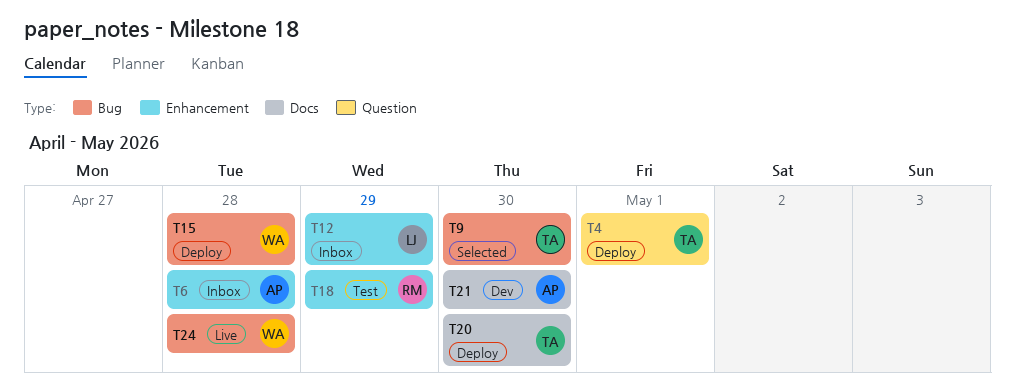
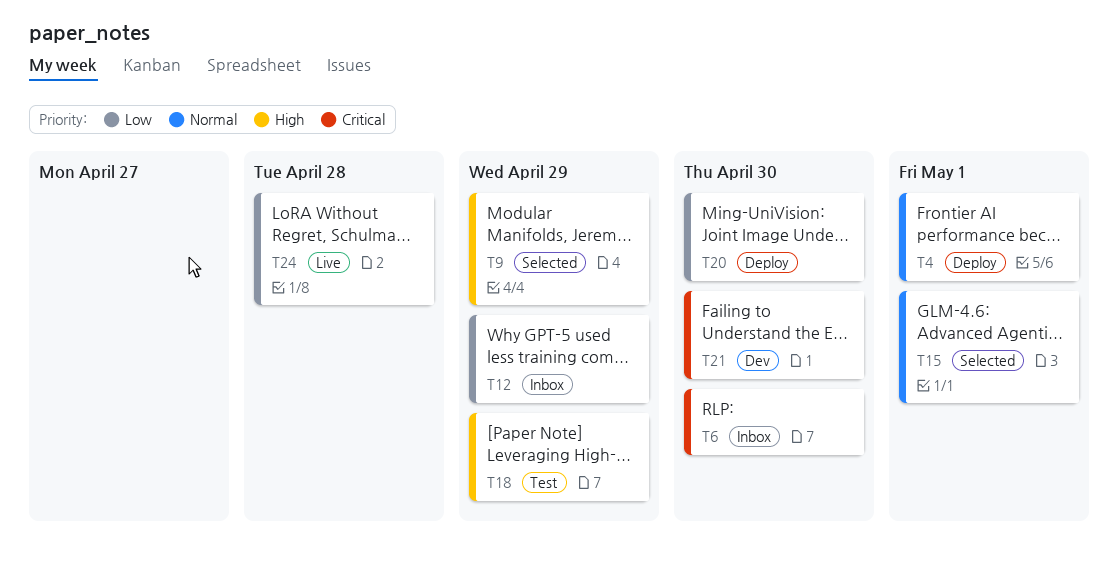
T6, due: Apr 28 -> Apr 30
T9, due: Apr 30 -> Apr 29
T15, status: Deploy -> Selected
T15, due: Apr 28 -> May 1

